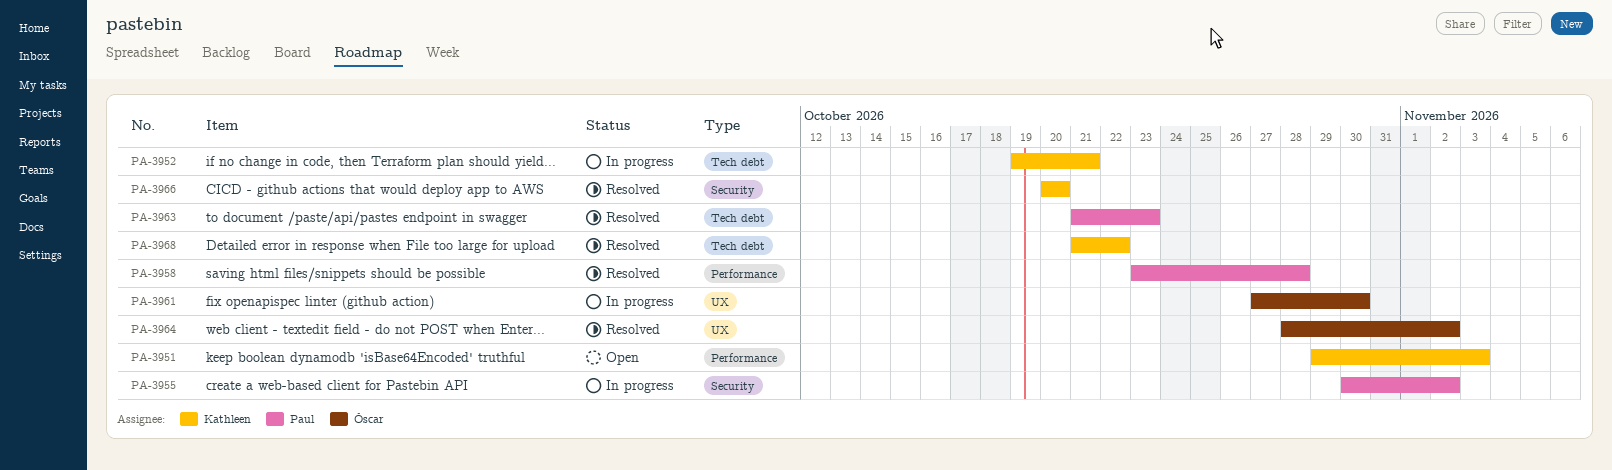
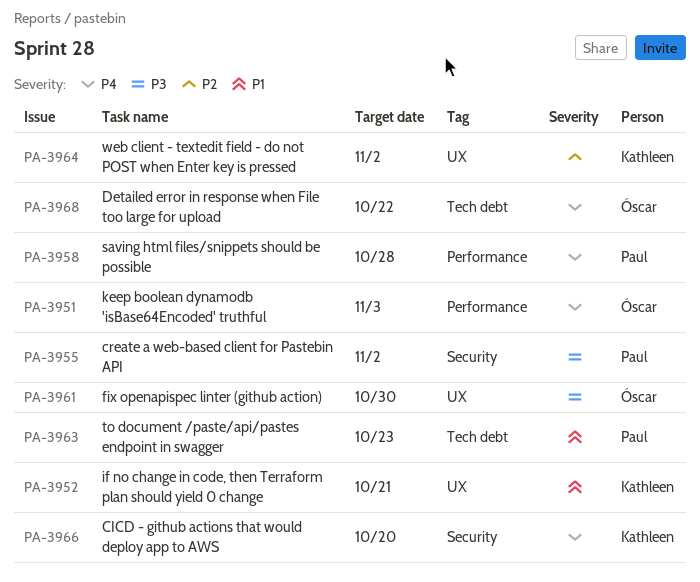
PA-3951, owner: Kathleen -> Óscar
PA-3952, label: Tech debt -> UX
PA-3964, owner: Óscar -> Kathleen
PA-3968, owner: Kathleen -> Óscar

